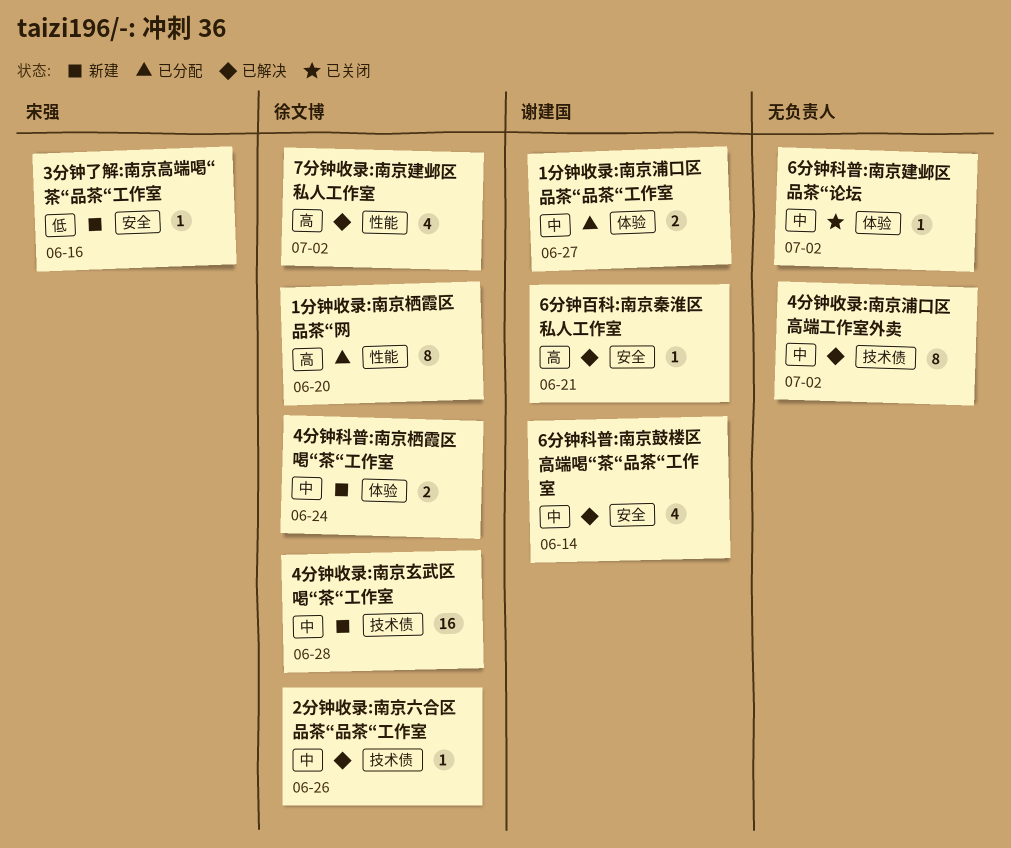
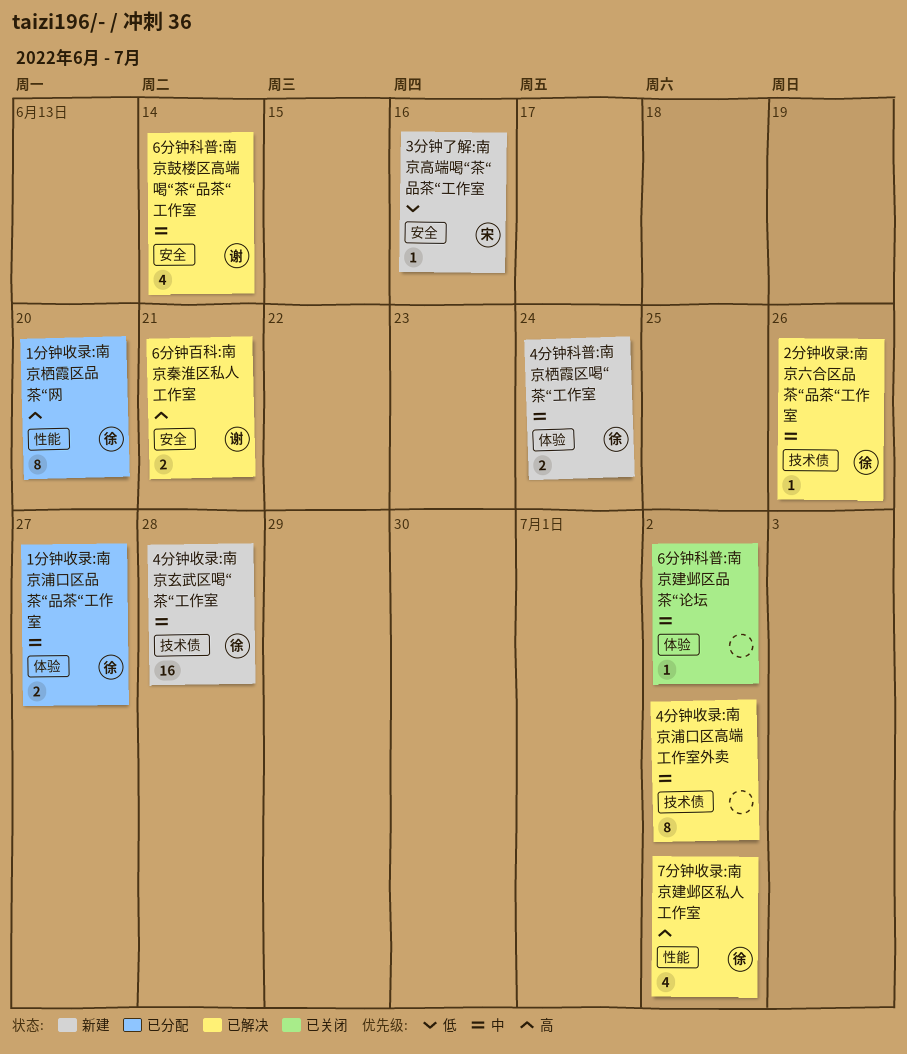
1分钟收录:南京浦口区品茶“品茶“工作室, owner: 谢建国 -> 徐文博
6分钟百科:南京秦淮区私人工作室, estimate: 1 -> 2

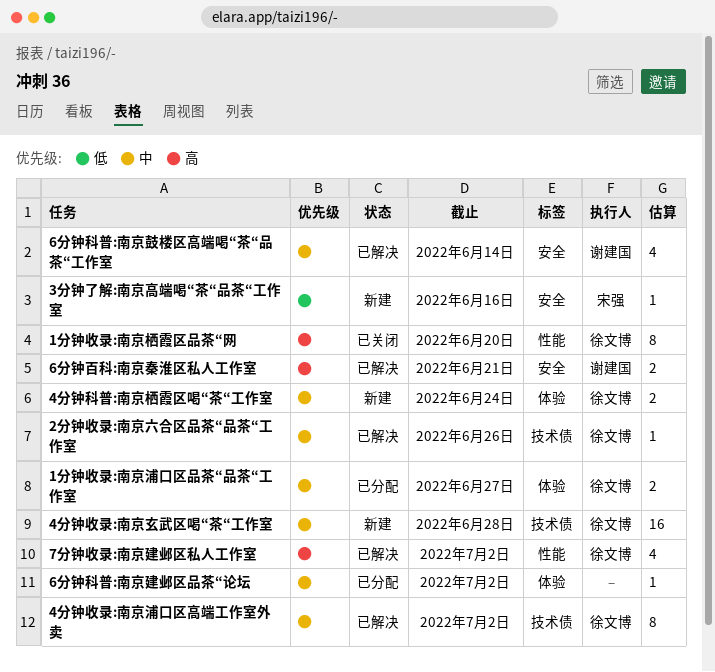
1分钟收录:南京栖霞区品茶“网, status: 已分配 -> 已关闭
4分钟收录:南京浦口区高端工作室外卖, owner: none -> 徐文博
6分钟科普:南京建邺区品茶“论坛, status: 已关闭 -> 已分配

